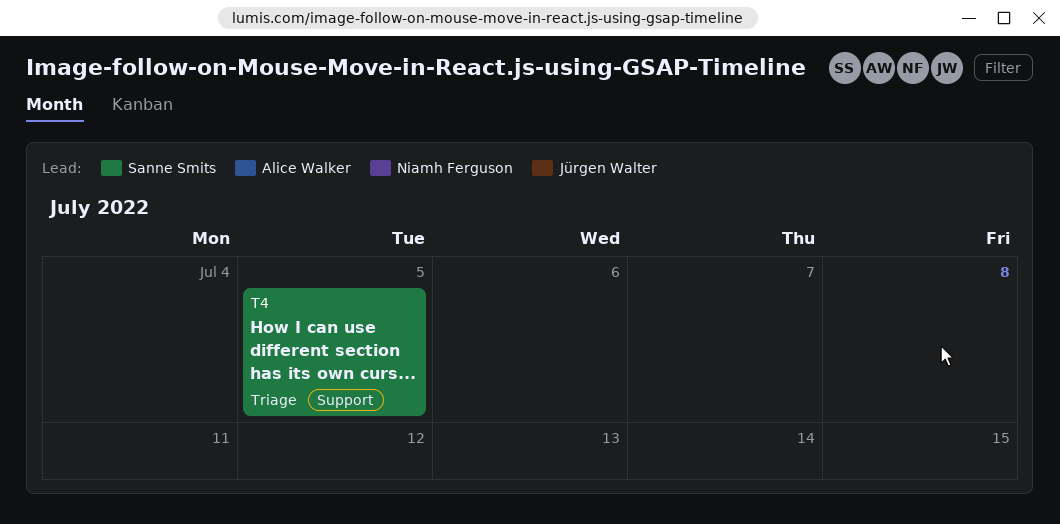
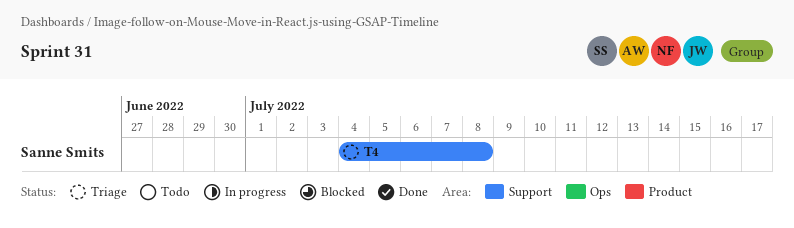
T4, due: Jul 5 -> Jul 8

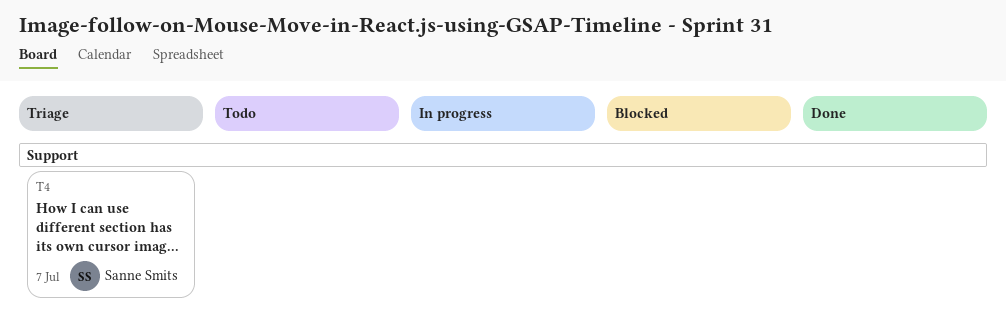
T4, due: Jul 8 -> Jul 7

